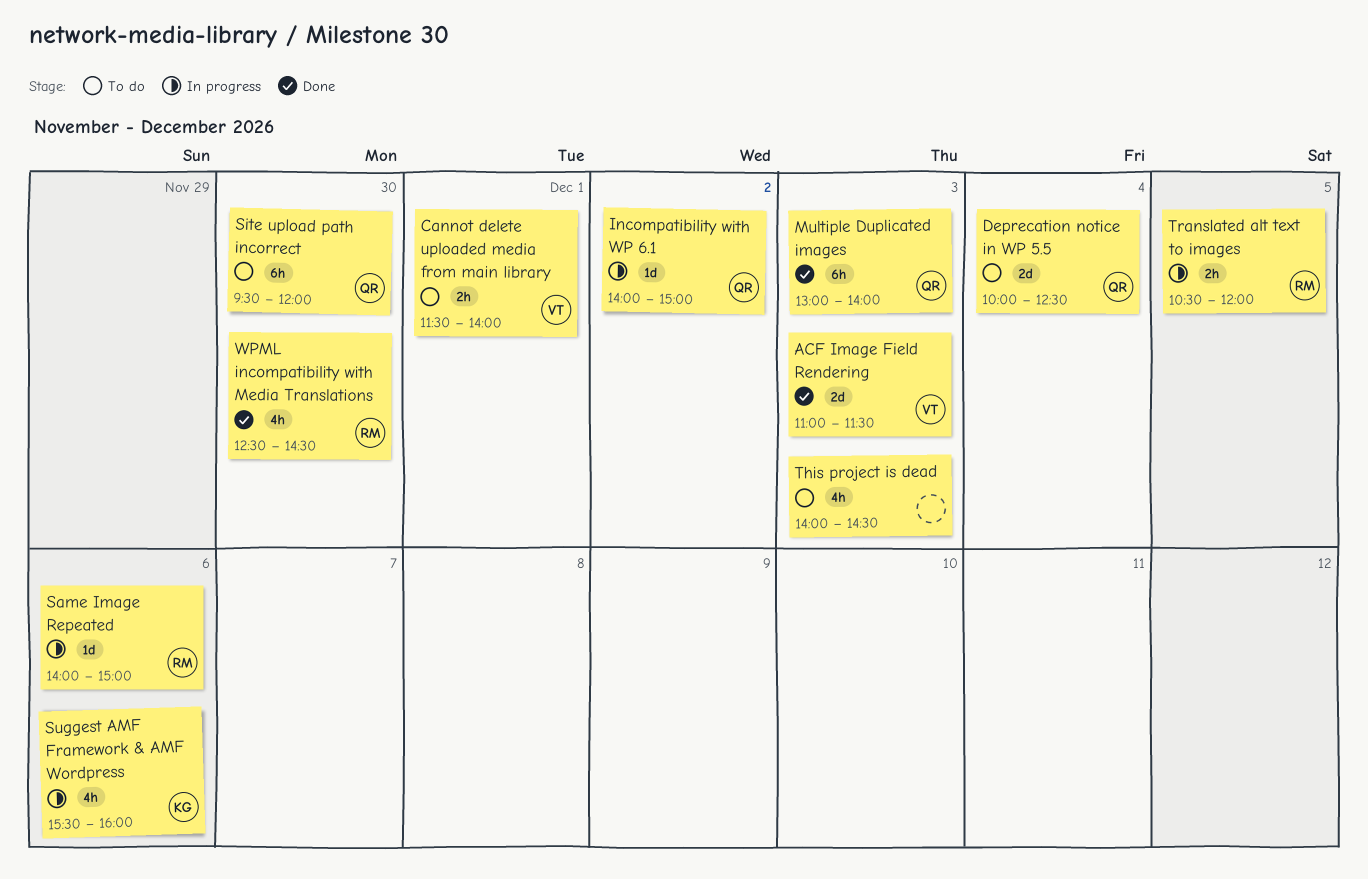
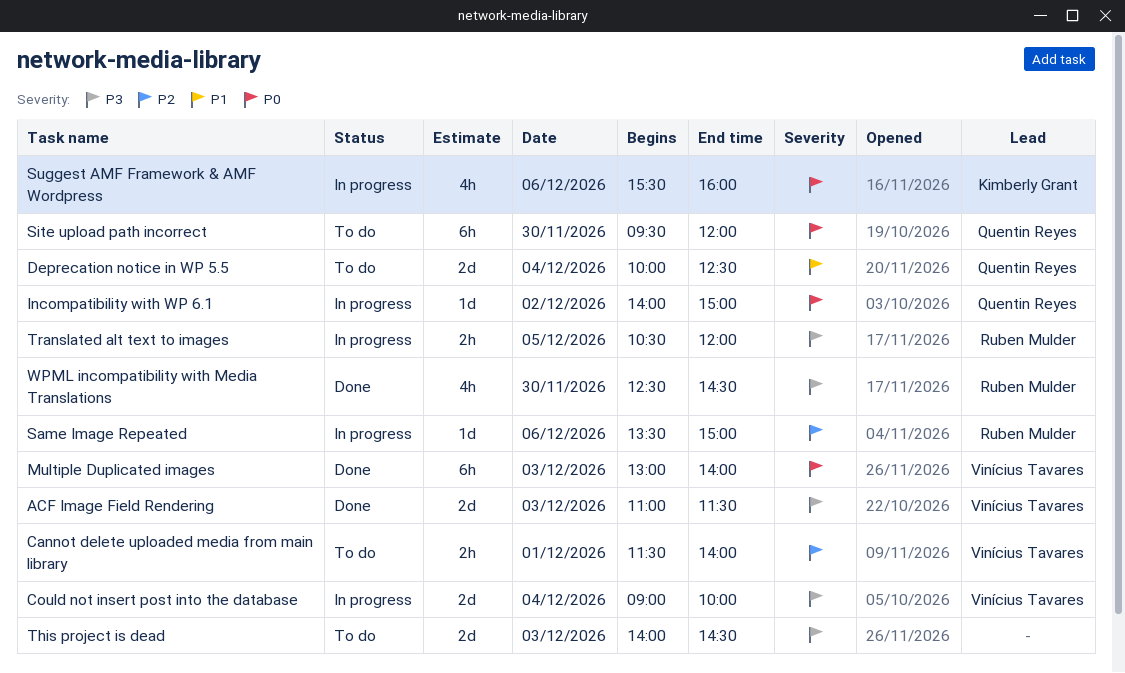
Could not insert post into the database: none -> present
Multiple Duplicated images, owner: Quentin Reyes -> Vinícius Tavares
Same Image Repeated, begins: 14:00 -> 13:30
This project is dead, estimate: 4h -> 2d

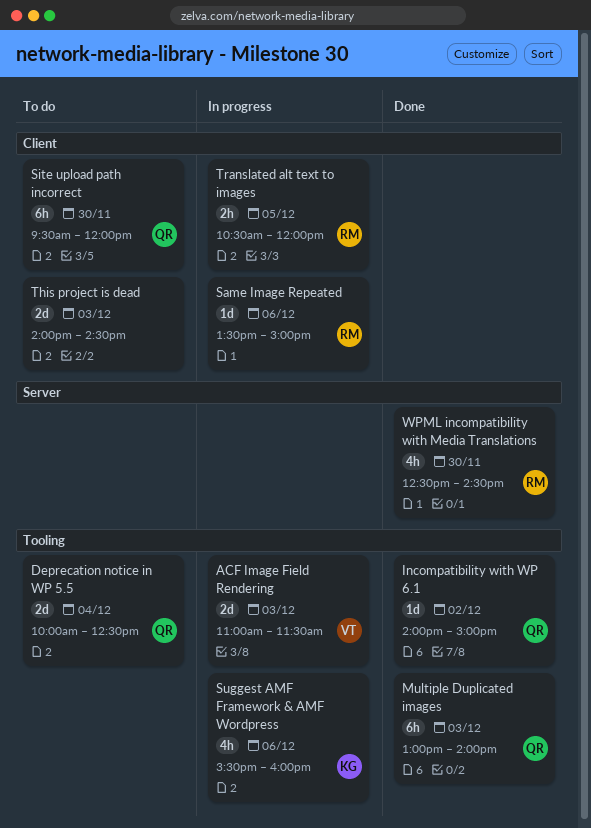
ACF Image Field Rendering, status: Done -> In progress
Cannot delete uploaded media from main library: present -> none
Could not insert post into the database: present -> none
Incompatibility with WP 6.1, status: In progress -> Done
Multiple Duplicated images, owner: Vinícius Tavares -> Quentin Reyes

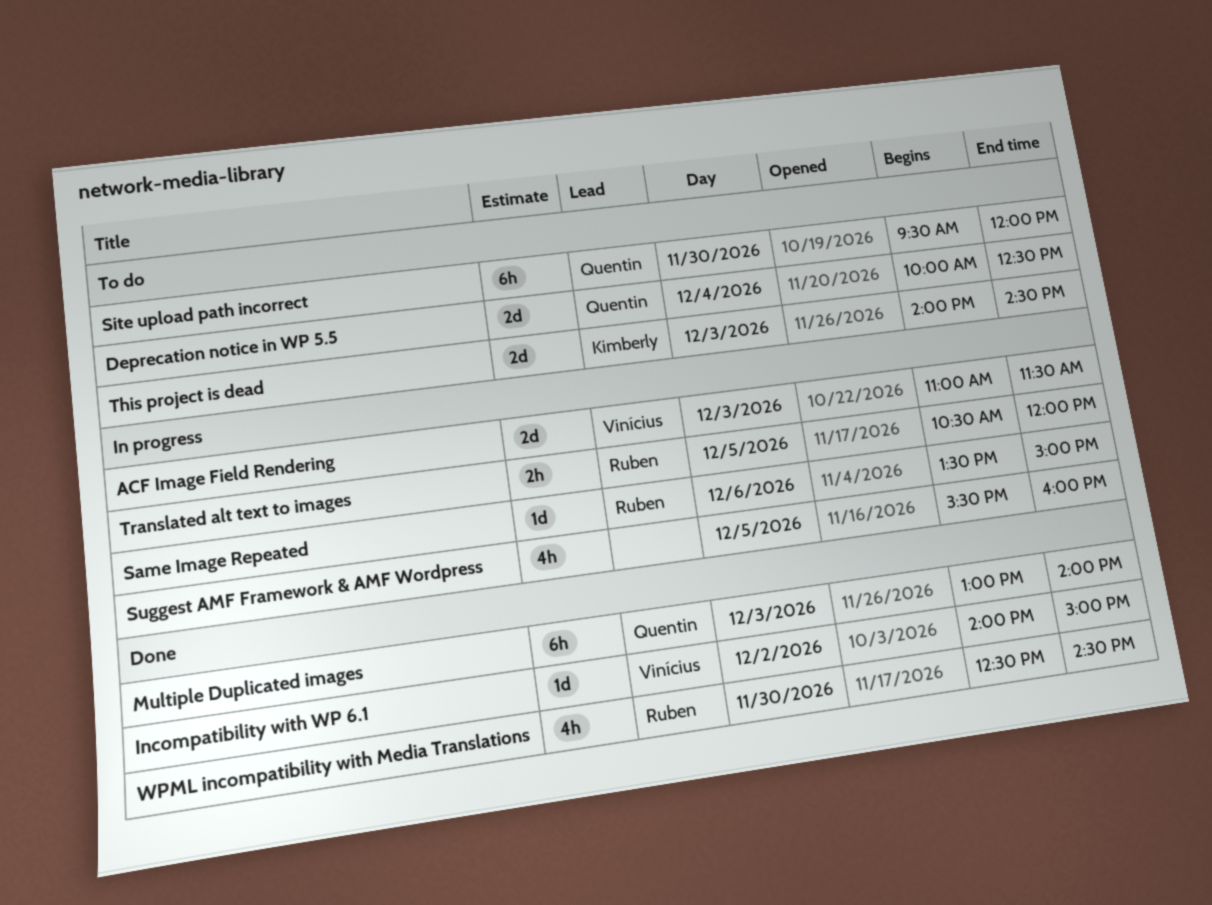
Incompatibility with WP 6.1, owner: Quentin -> Vinícius
Suggest AMF Framework & AMF Wordpress, owner: Kimberly -> none
Suggest AMF Framework & AMF Wordpress, day: Dec 6 -> Dec 5
This project is dead, owner: none -> Kimberly

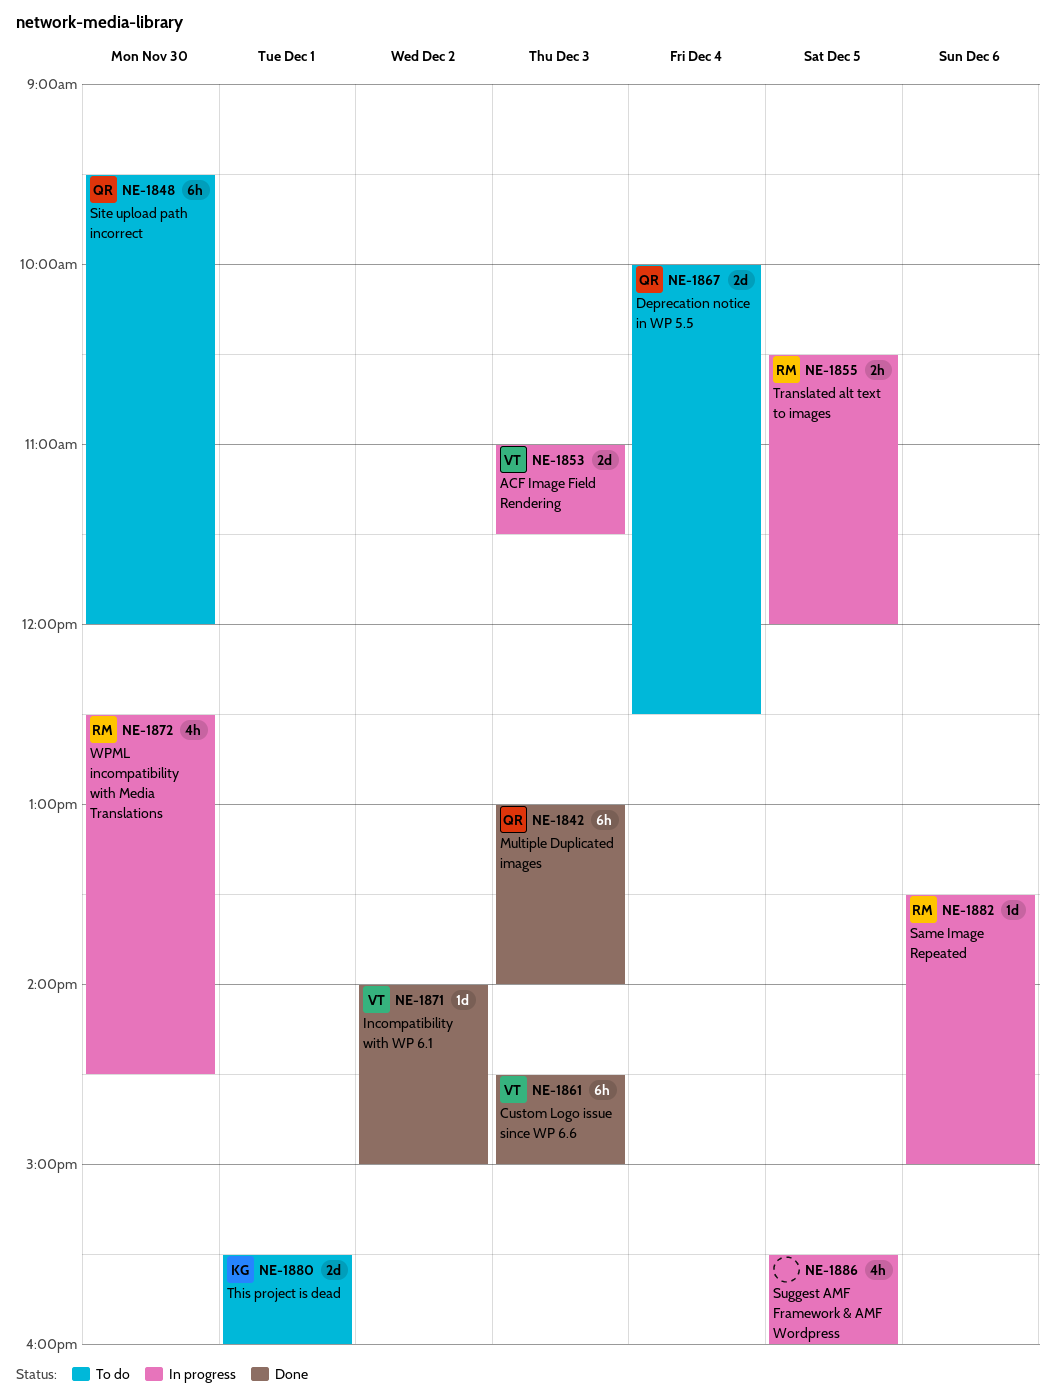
Custom Logo issue since WP 6.6: none -> present
This project is dead, day: Dec 3 -> Dec 1
This project is dead, begins: 14:00 -> 15:30
This project is dead, ends: 14:30 -> 16:00
WPML incompatibility with Media Translations, status: Done -> In progress

